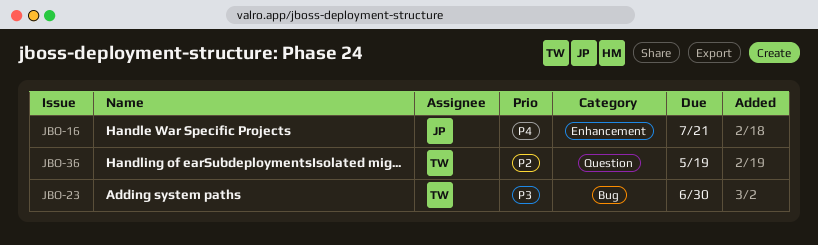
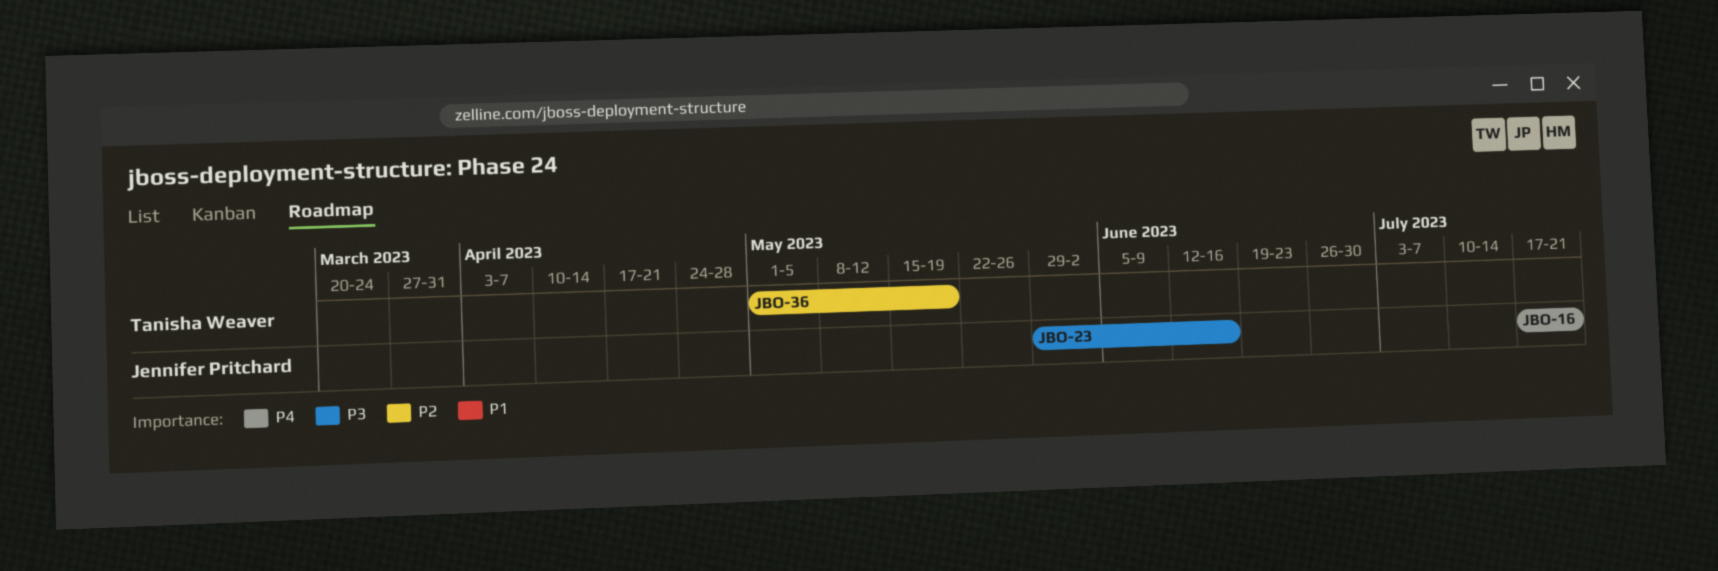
JBO-23, owner: Tanisha Weaver -> Jennifer Pritchard
JBO-23, due: Jun 30 -> Jun 16

